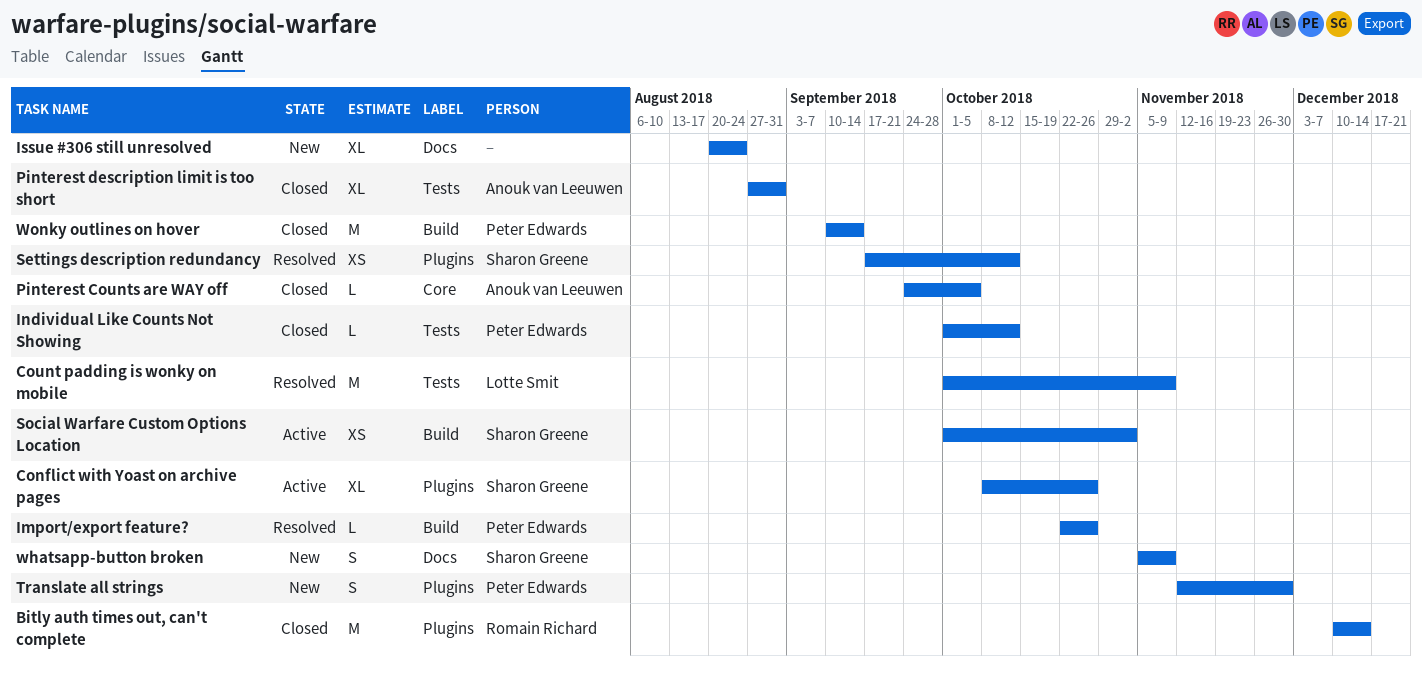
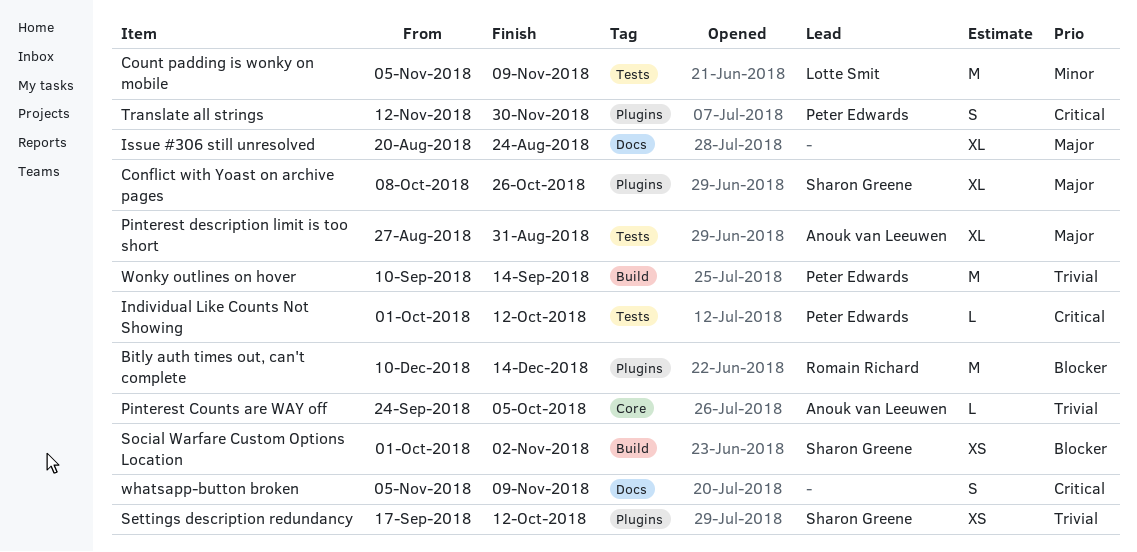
Count padding is wonky on mobile, start: Oct 1 -> Nov 5
Import/export feature?: present -> none
whatsapp-button broken, owner: Sharon Greene -> none

